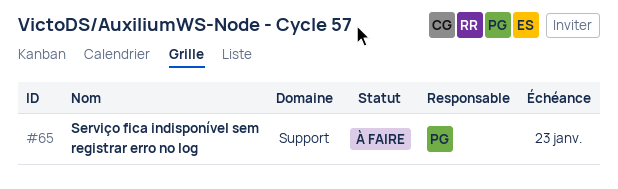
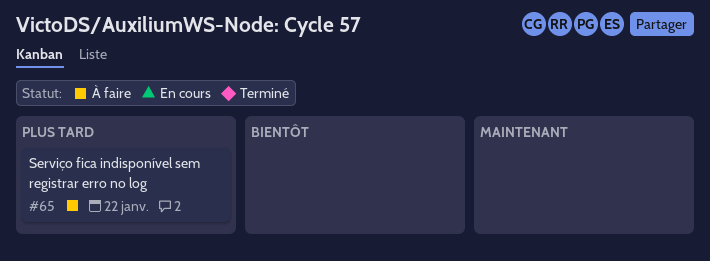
#65, due: Jan 23 -> Jan 22

